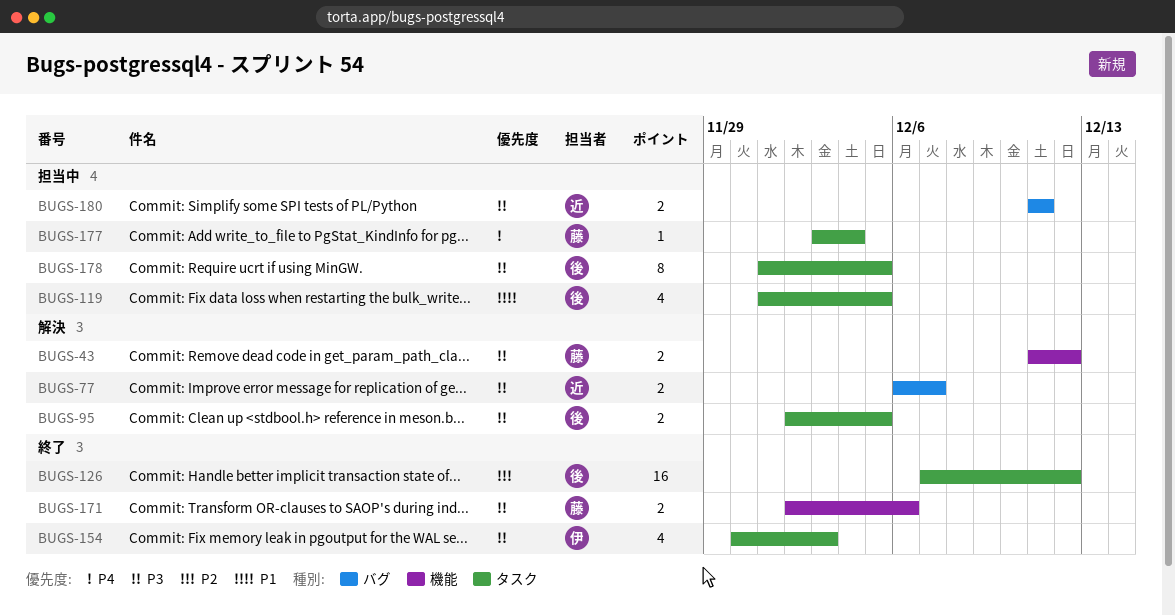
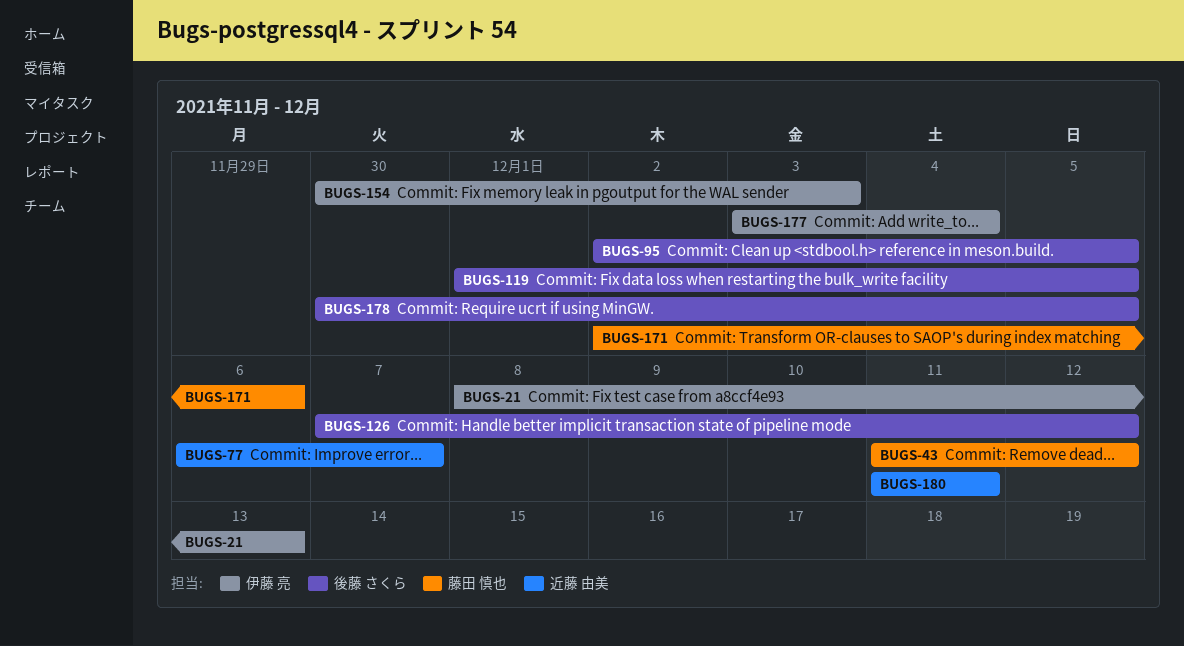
BUGS-21: none -> present
BUGS-177, owner: 藤田 慎也 -> 伊藤 亮
BUGS-178, start: Dec 1 -> Nov 30

